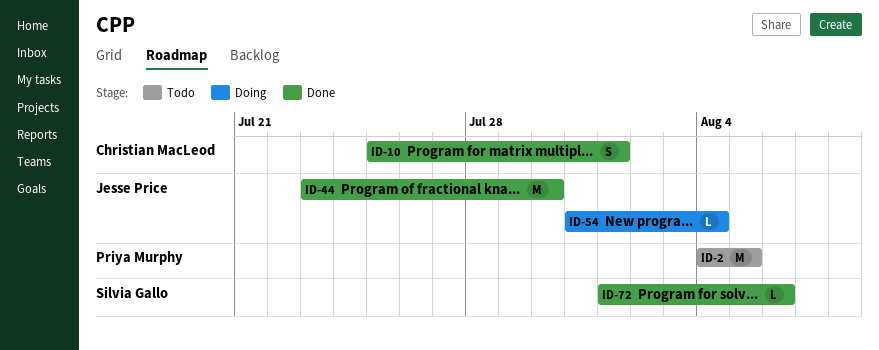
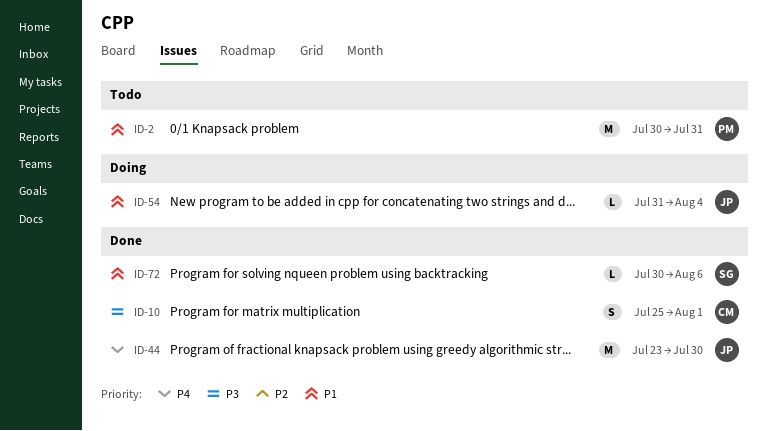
ID-2, start: Aug 4 -> Jul 30
ID-2, due: Aug 5 -> Jul 31
ID-72, start: Aug 1 -> Jul 30

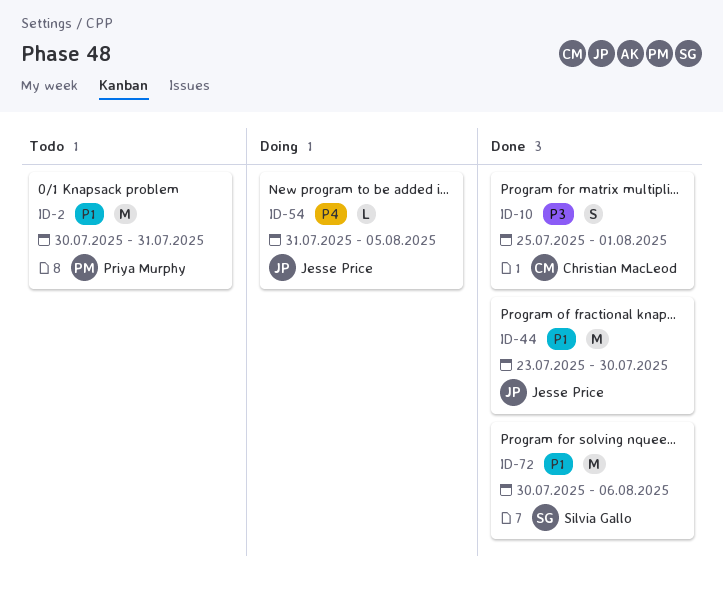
ID-44, priority: P4 -> P1
ID-54, priority: P1 -> P4
ID-54, due: Aug 4 -> Aug 5
ID-72, estimate: L -> M

